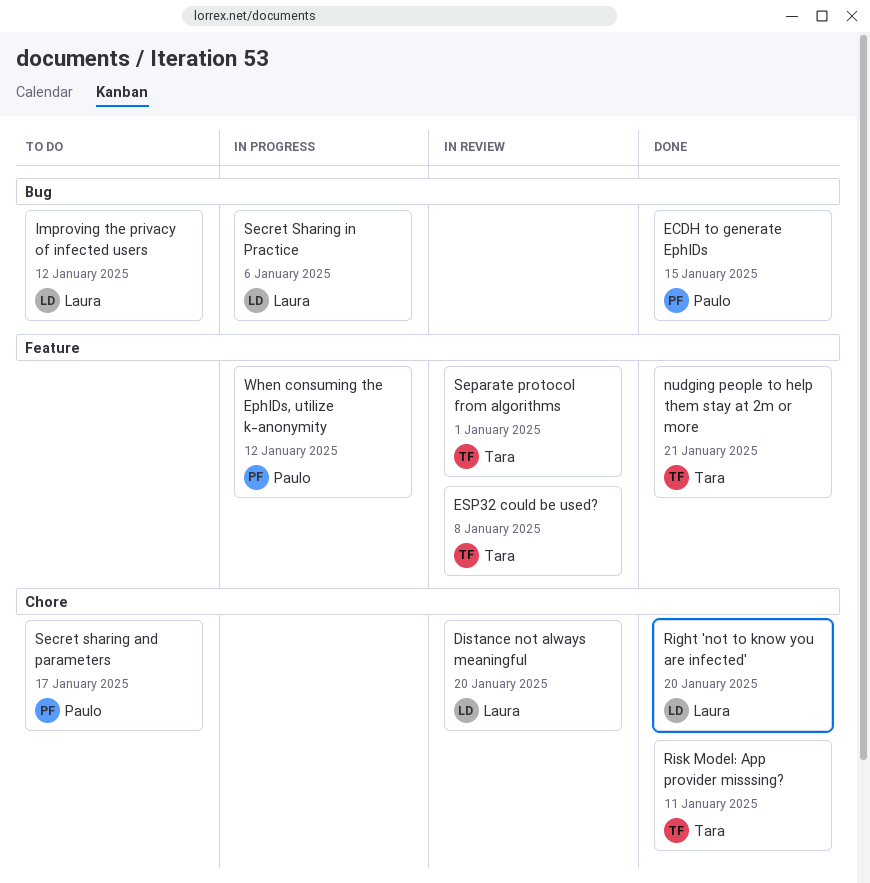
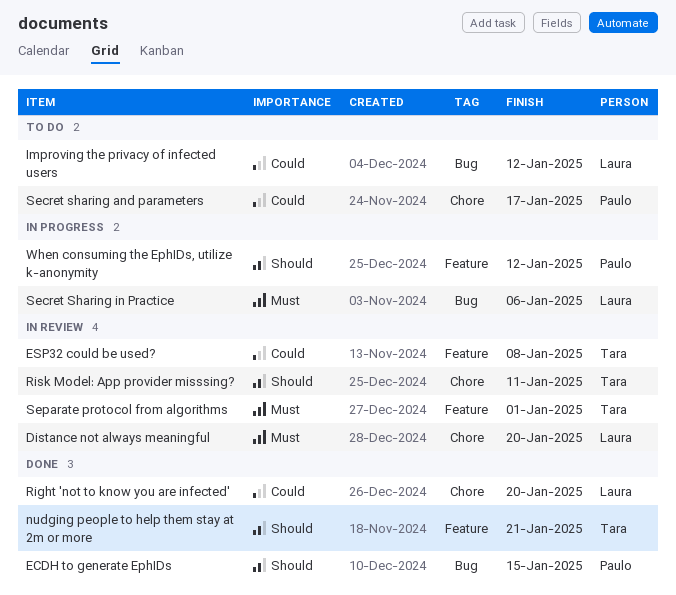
Risk Model: App provider misssing?, status: Done -> In review

